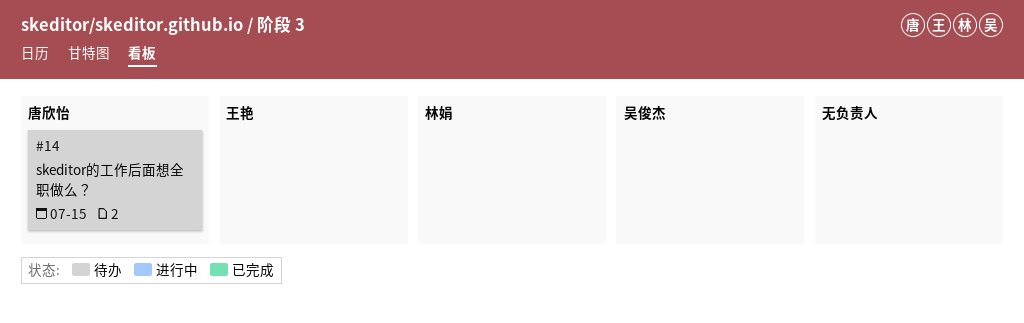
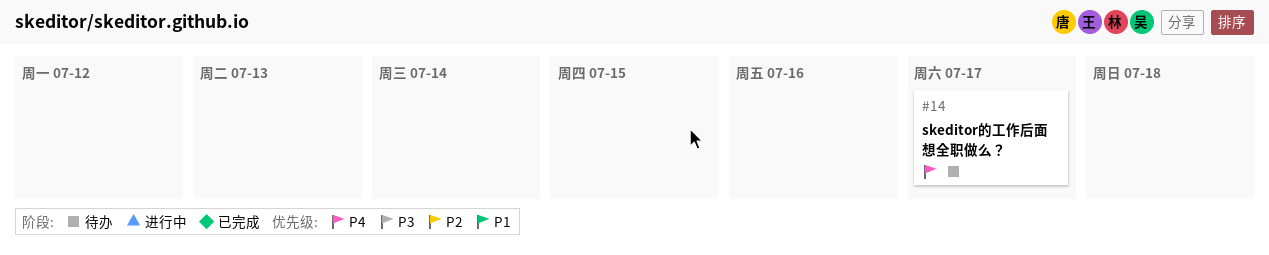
#14, due: Jul 15 -> Jul 17

